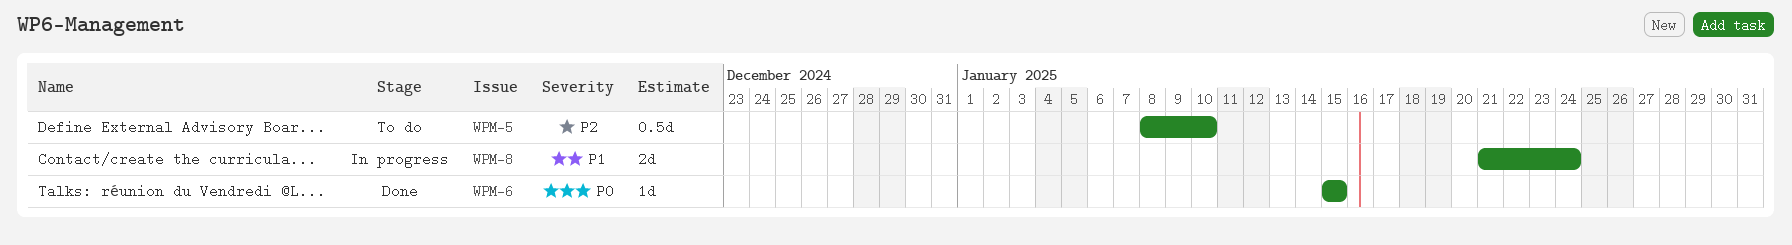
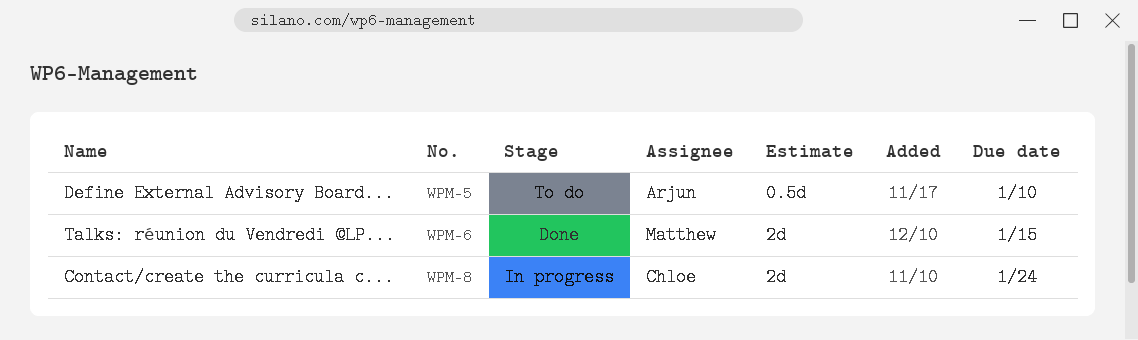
WPM-6, estimate: 1d -> 2d

